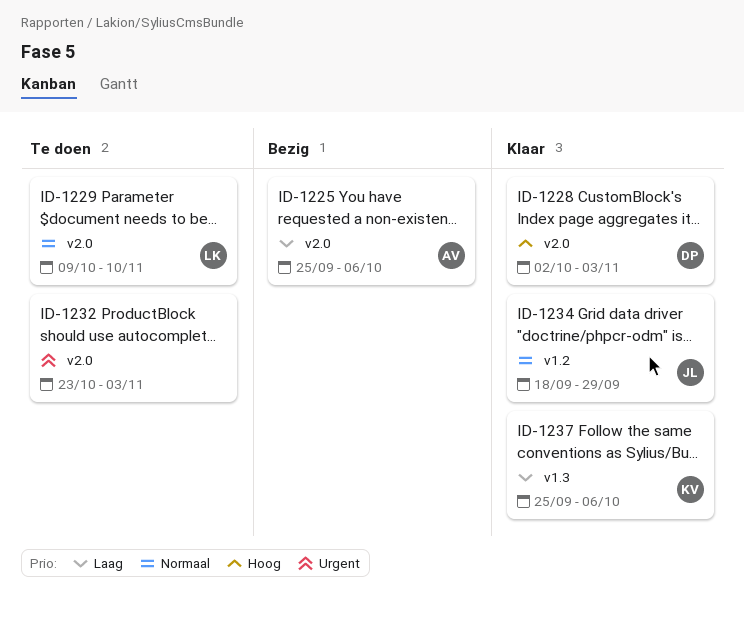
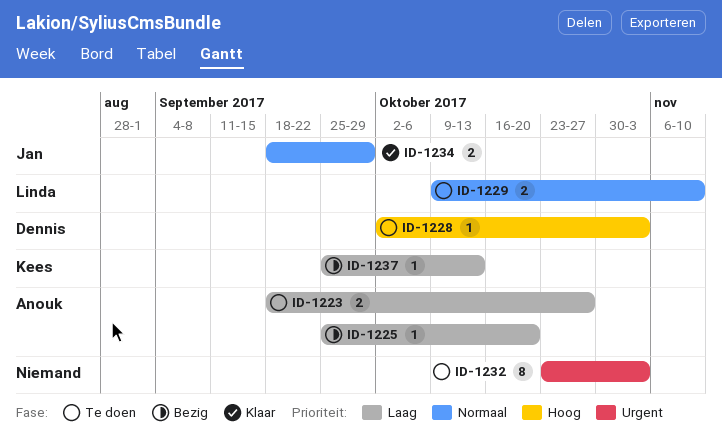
ID-1223: none -> present
ID-1225, due: Oct 6 -> Oct 20
ID-1228, status: Klaar -> Te doen
ID-1237, status: Klaar -> Bezig
ID-1237, due: Oct 6 -> Oct 13

